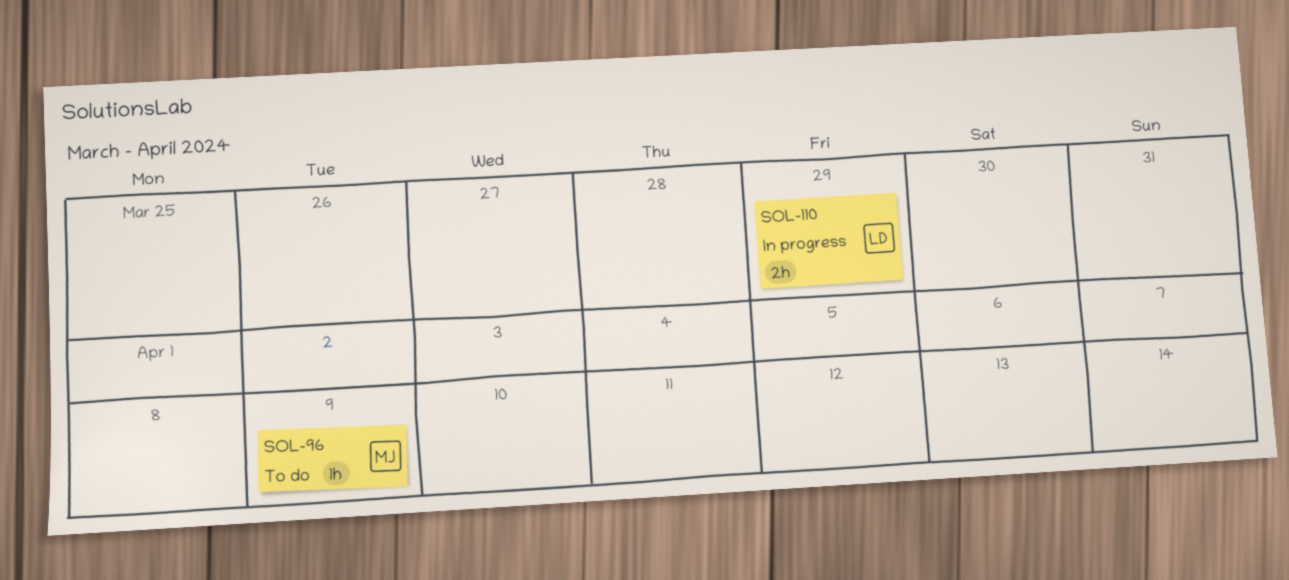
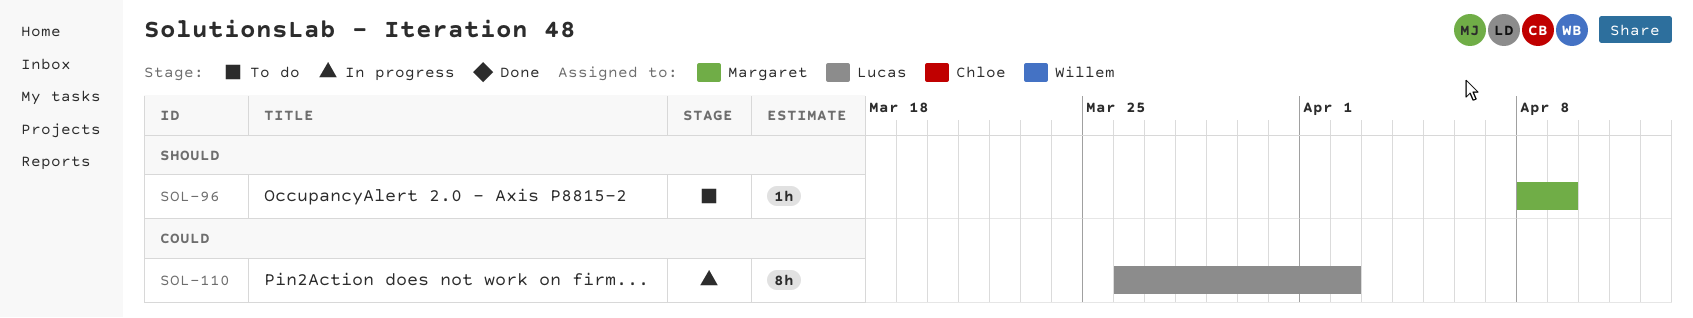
SOL-110, estimate: 2h -> 8h
SOL-110, due: Mar 29 -> Apr 2

